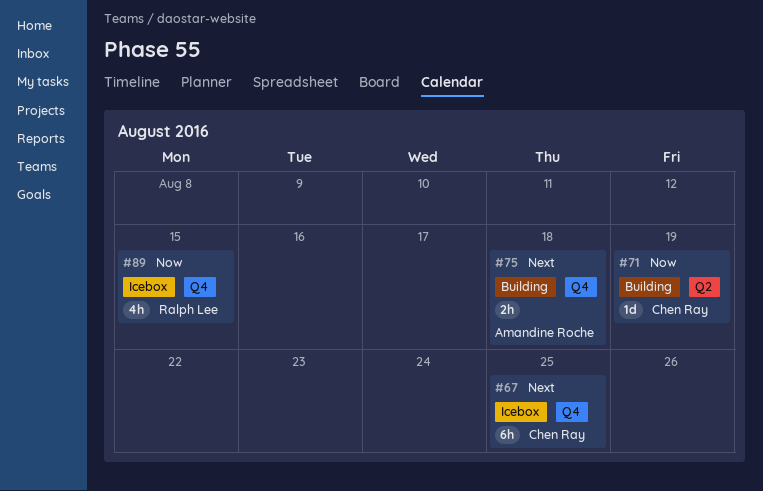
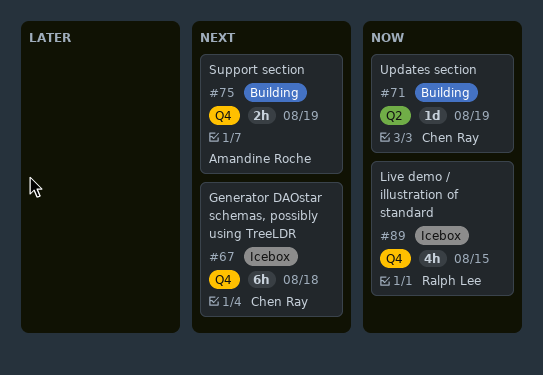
#67, due: Aug 25 -> Aug 18
#75, due: Aug 18 -> Aug 19

